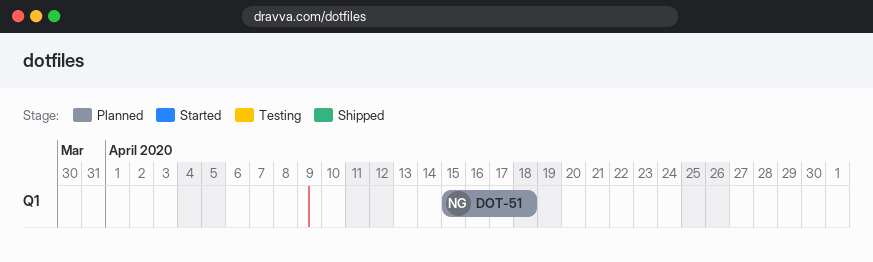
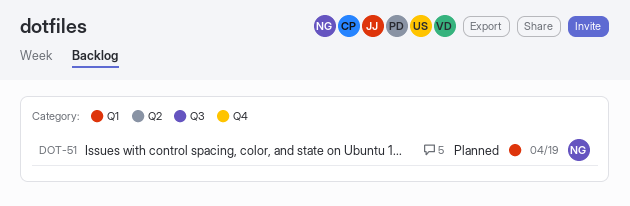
DOT-51, due: Apr 18 -> Apr 19

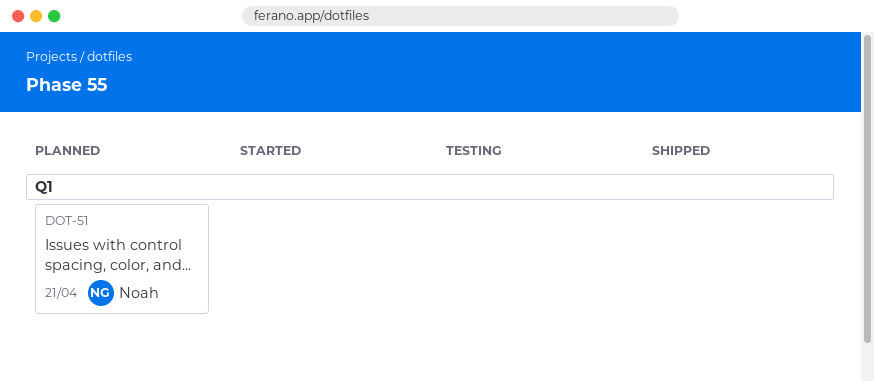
DOT-51, due: Apr 19 -> Apr 21

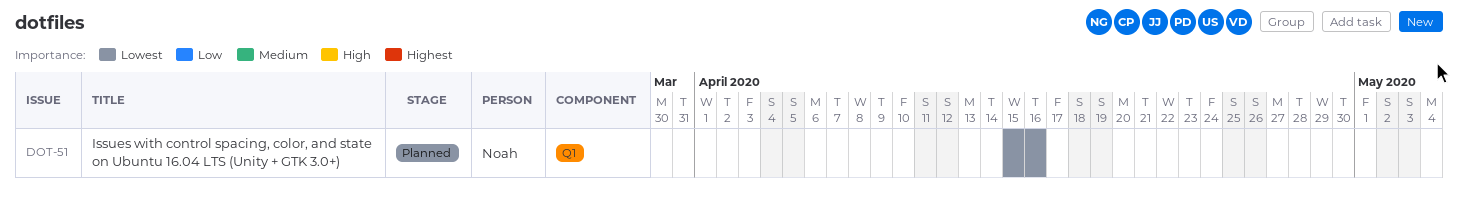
DOT-51, due: Apr 21 -> Apr 16

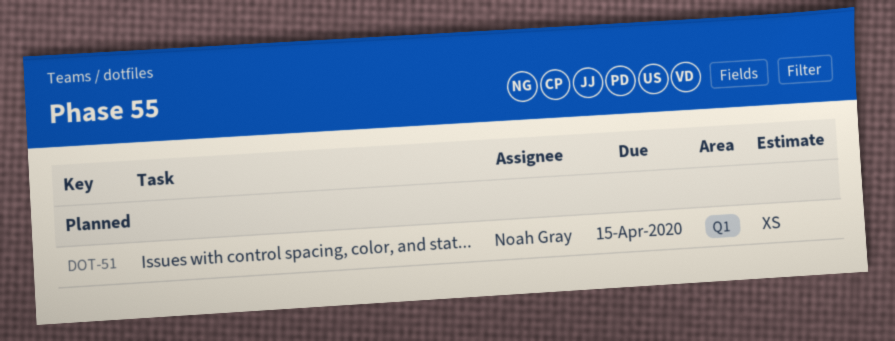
DOT-51, due: Apr 16 -> Apr 15

